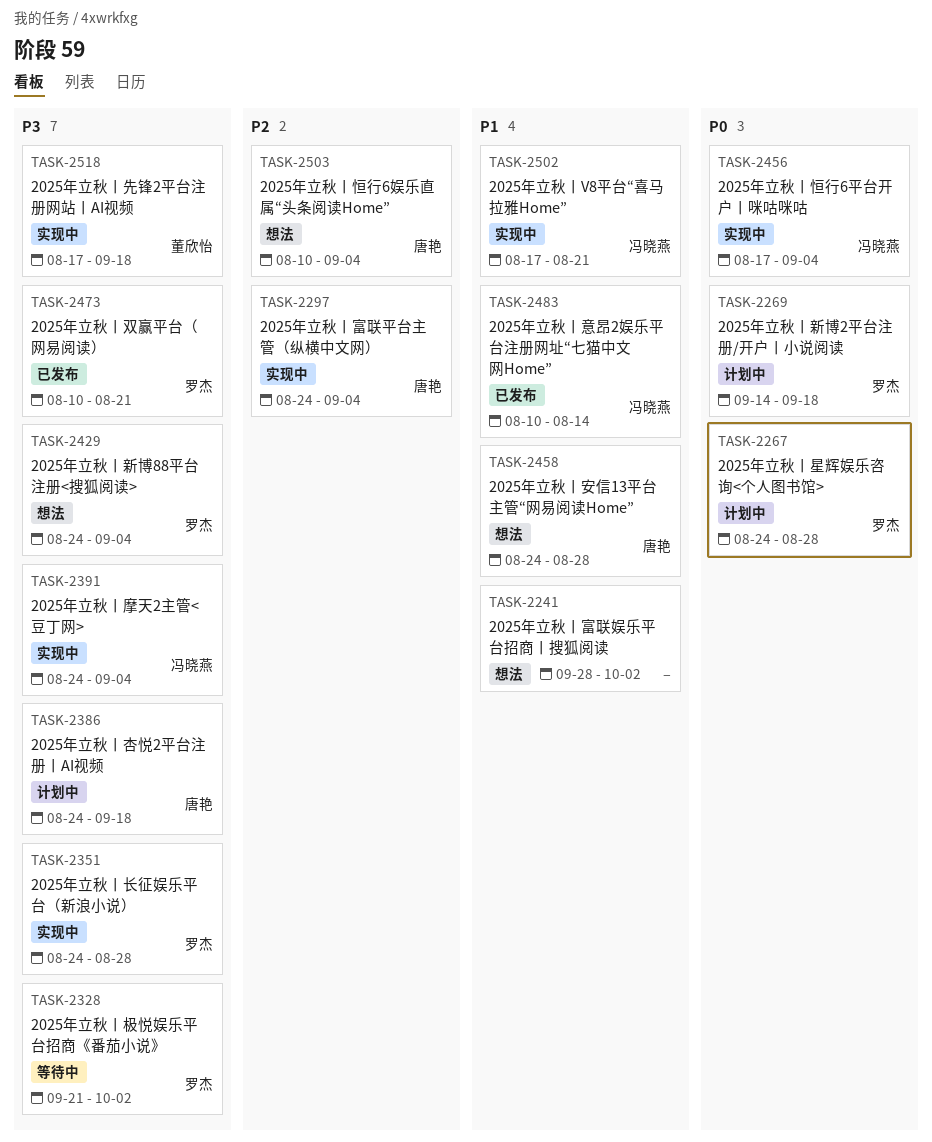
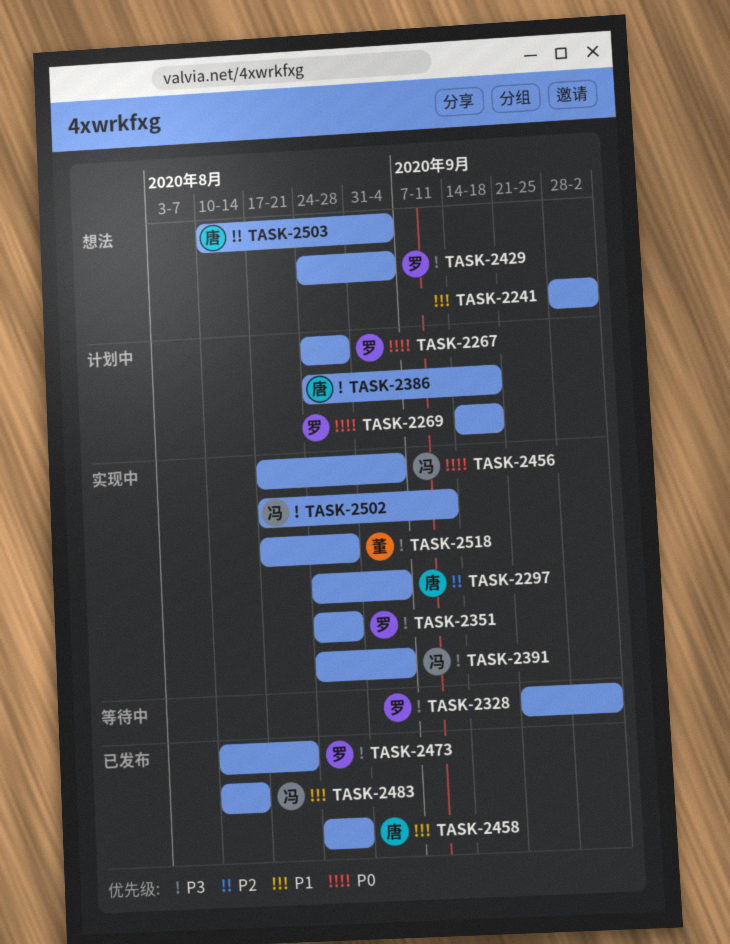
TASK-2458, status: 想法 -> 已发布
TASK-2502, priority: P1 -> P3
TASK-2502, due: Aug 21 -> Sep 11
TASK-2518, due: Sep 18 -> Aug 28

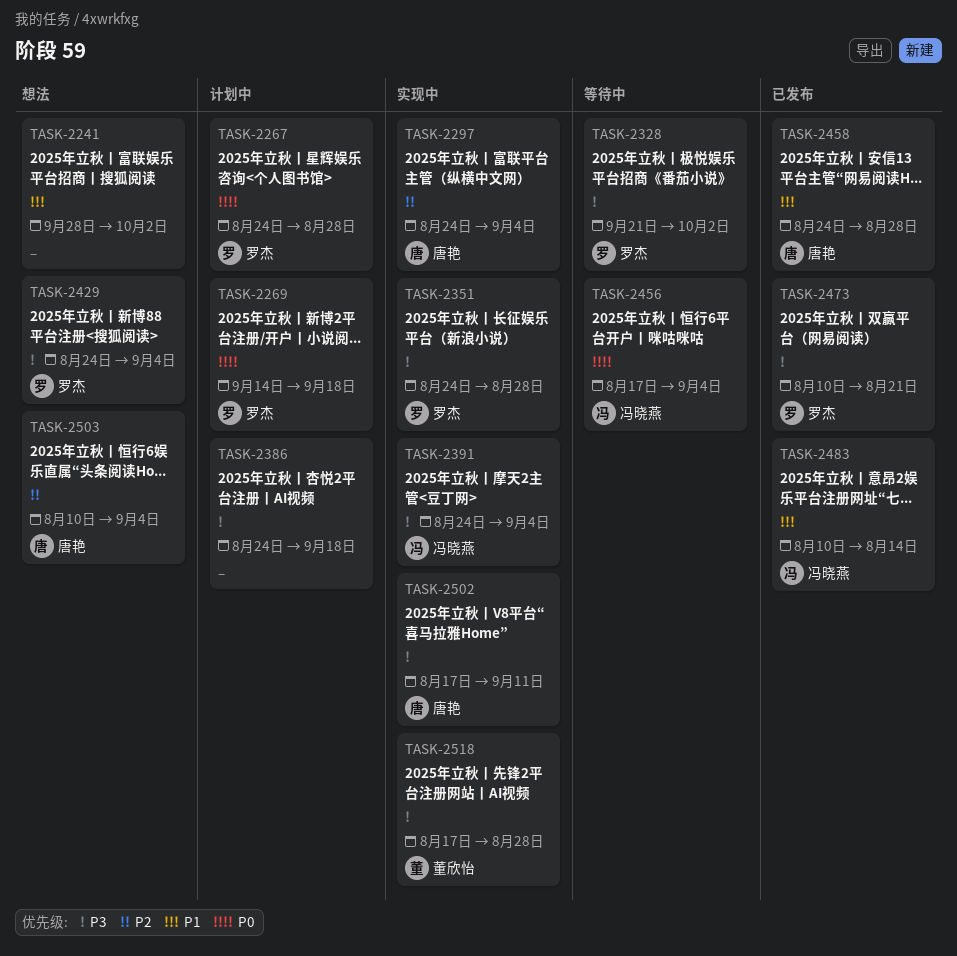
TASK-2386, owner: 唐艳 -> none
TASK-2456, status: 实现中 -> 等待中
TASK-2502, owner: 冯晓燕 -> 唐艳

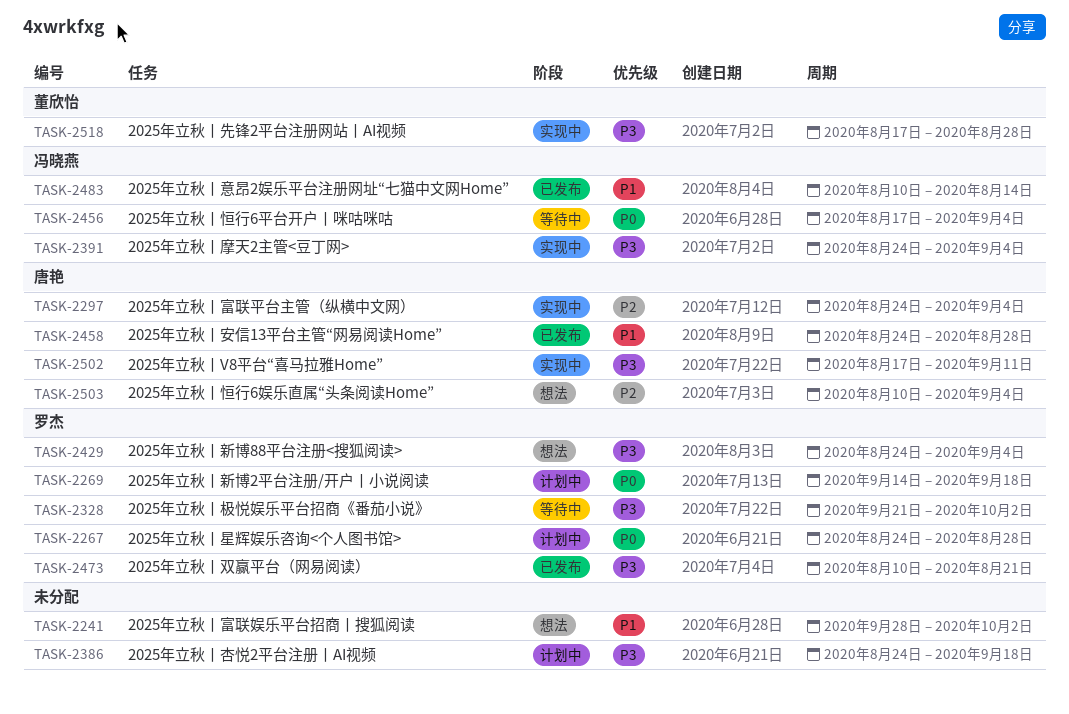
TASK-2351: present -> none

